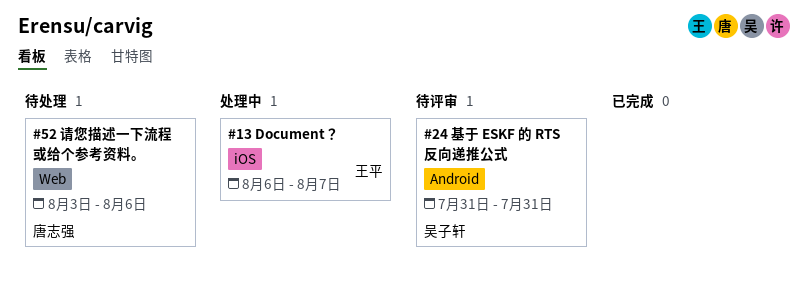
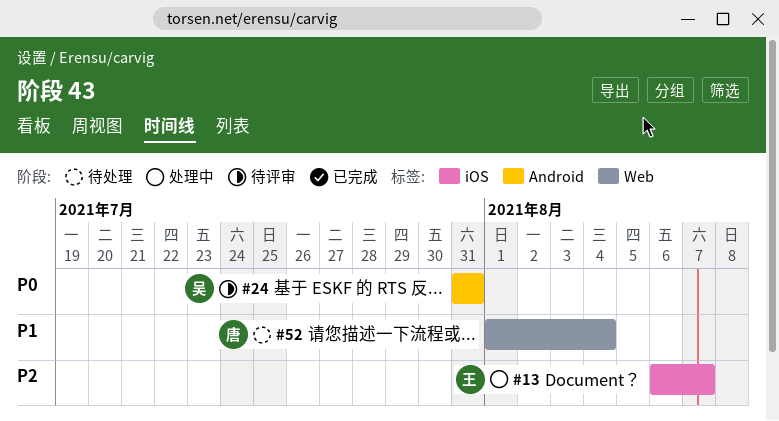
#52, start: Aug 3 -> Aug 1
#52, due: Aug 6 -> Aug 4

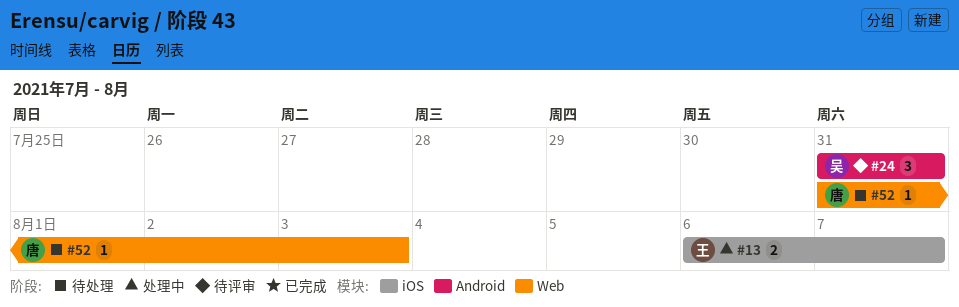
#52, start: Aug 1 -> Jul 31
#52, due: Aug 4 -> Aug 3

